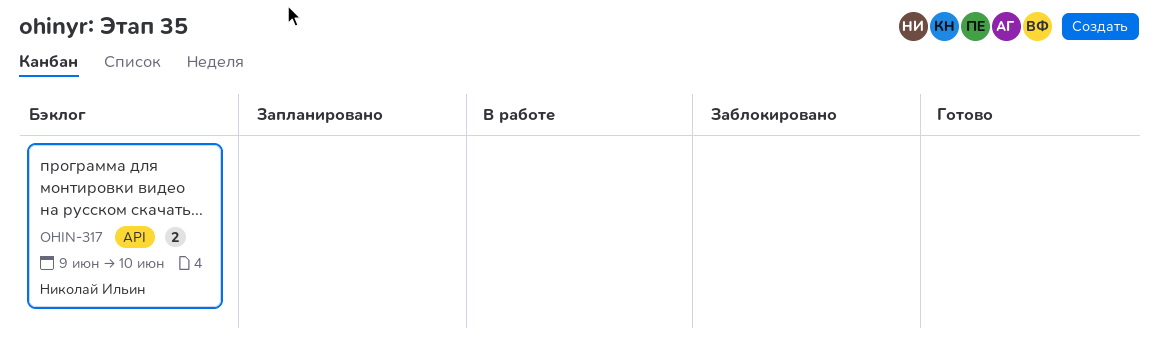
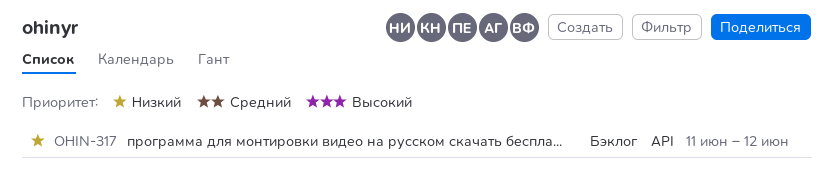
OHIN-317, start: Jun 9 -> Jun 11
OHIN-317, due: Jun 10 -> Jun 12

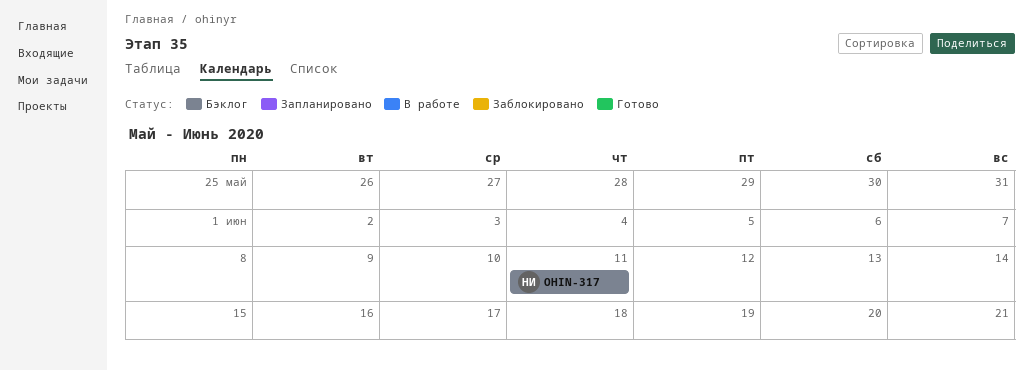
OHIN-317, due: Jun 12 -> Jun 11

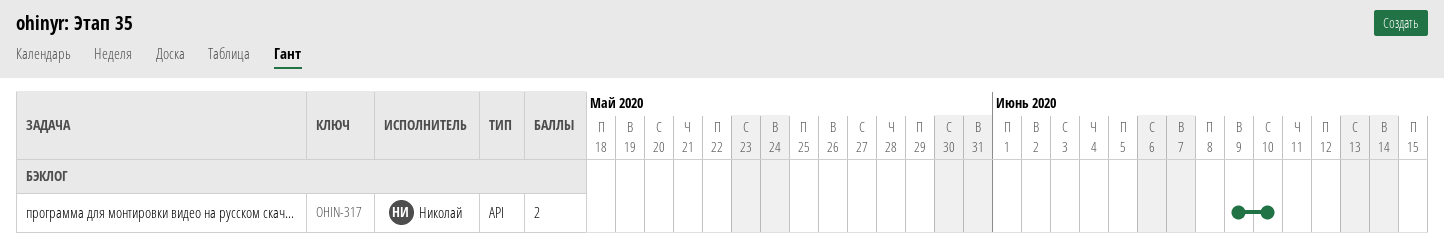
OHIN-317, start: Jun 11 -> Jun 9
OHIN-317, due: Jun 11 -> Jun 10

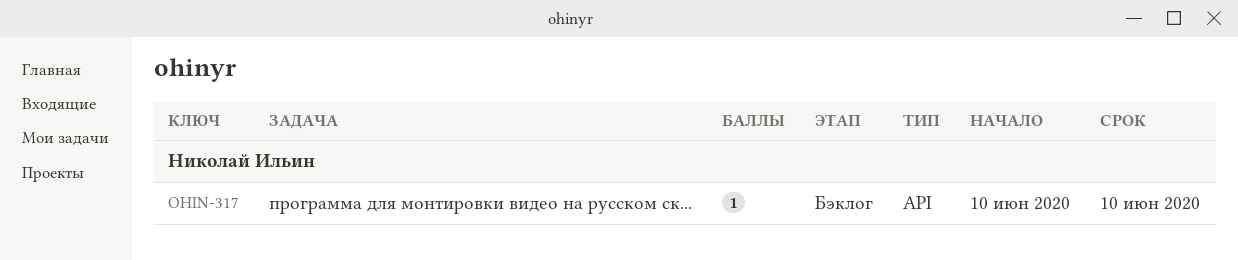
OHIN-317, estimate: 2 -> 1
OHIN-317, start: Jun 9 -> Jun 10

